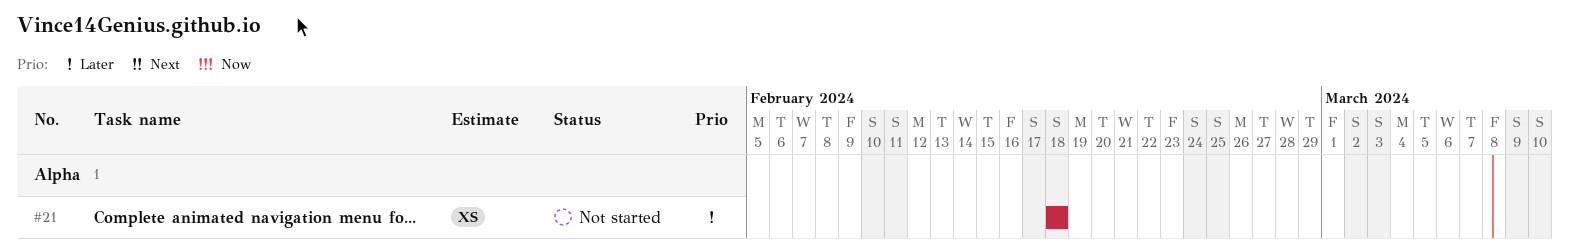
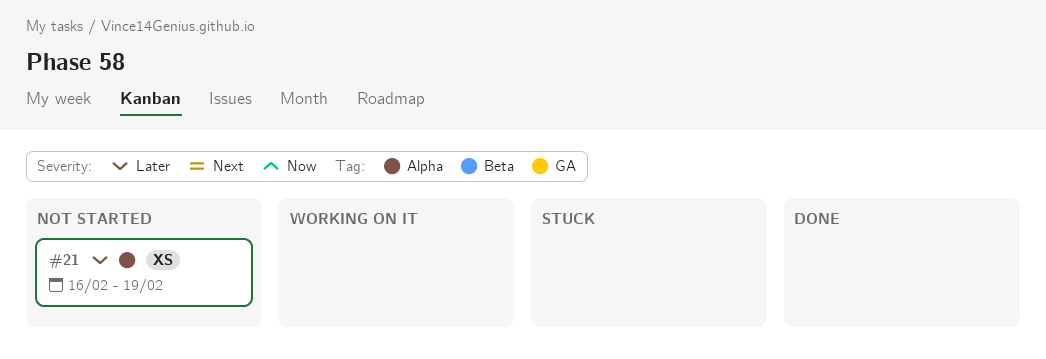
#21, start: Feb 18 -> Feb 16
#21, due: Feb 18 -> Feb 19

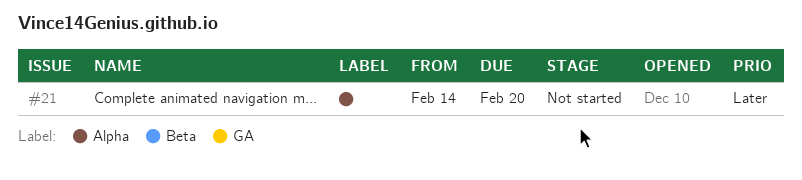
#21, start: Feb 16 -> Feb 14
#21, due: Feb 19 -> Feb 20

